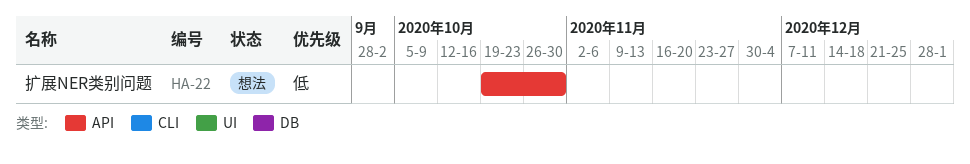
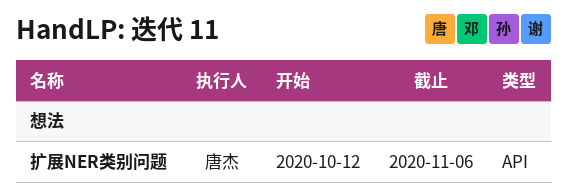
扩展NER类别问题, start: Oct 19 -> Oct 12
扩展NER类别问题, due: Oct 30 -> Nov 6

